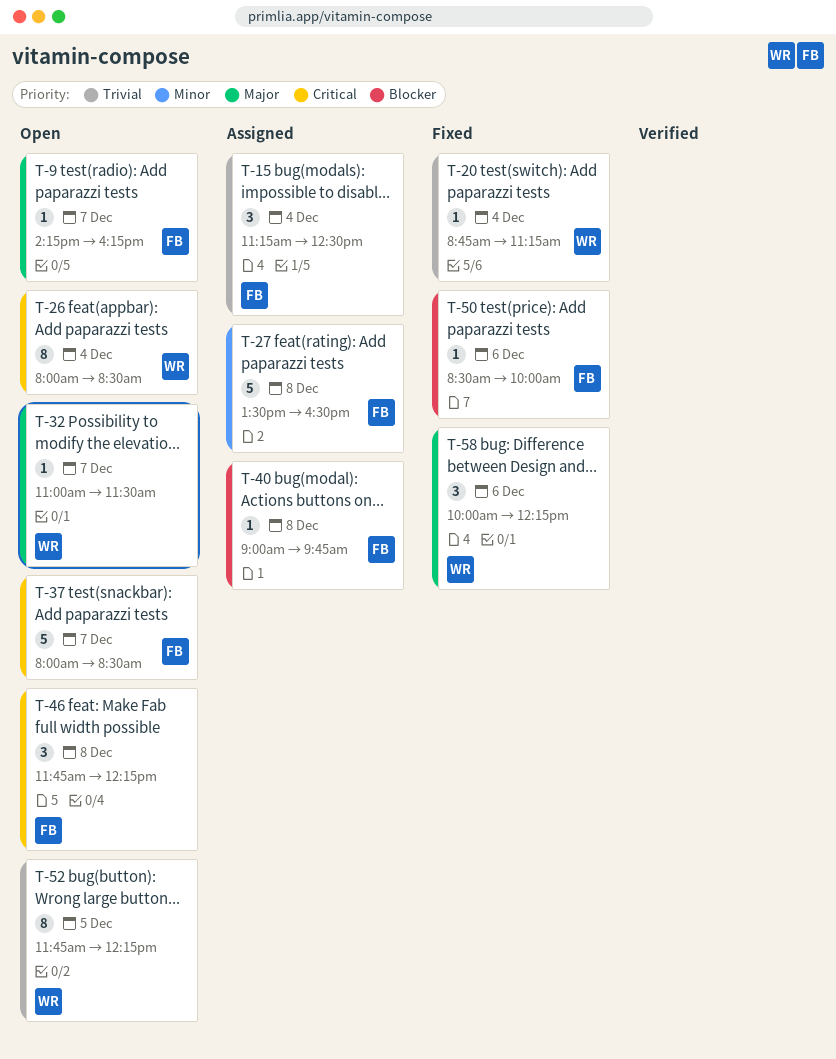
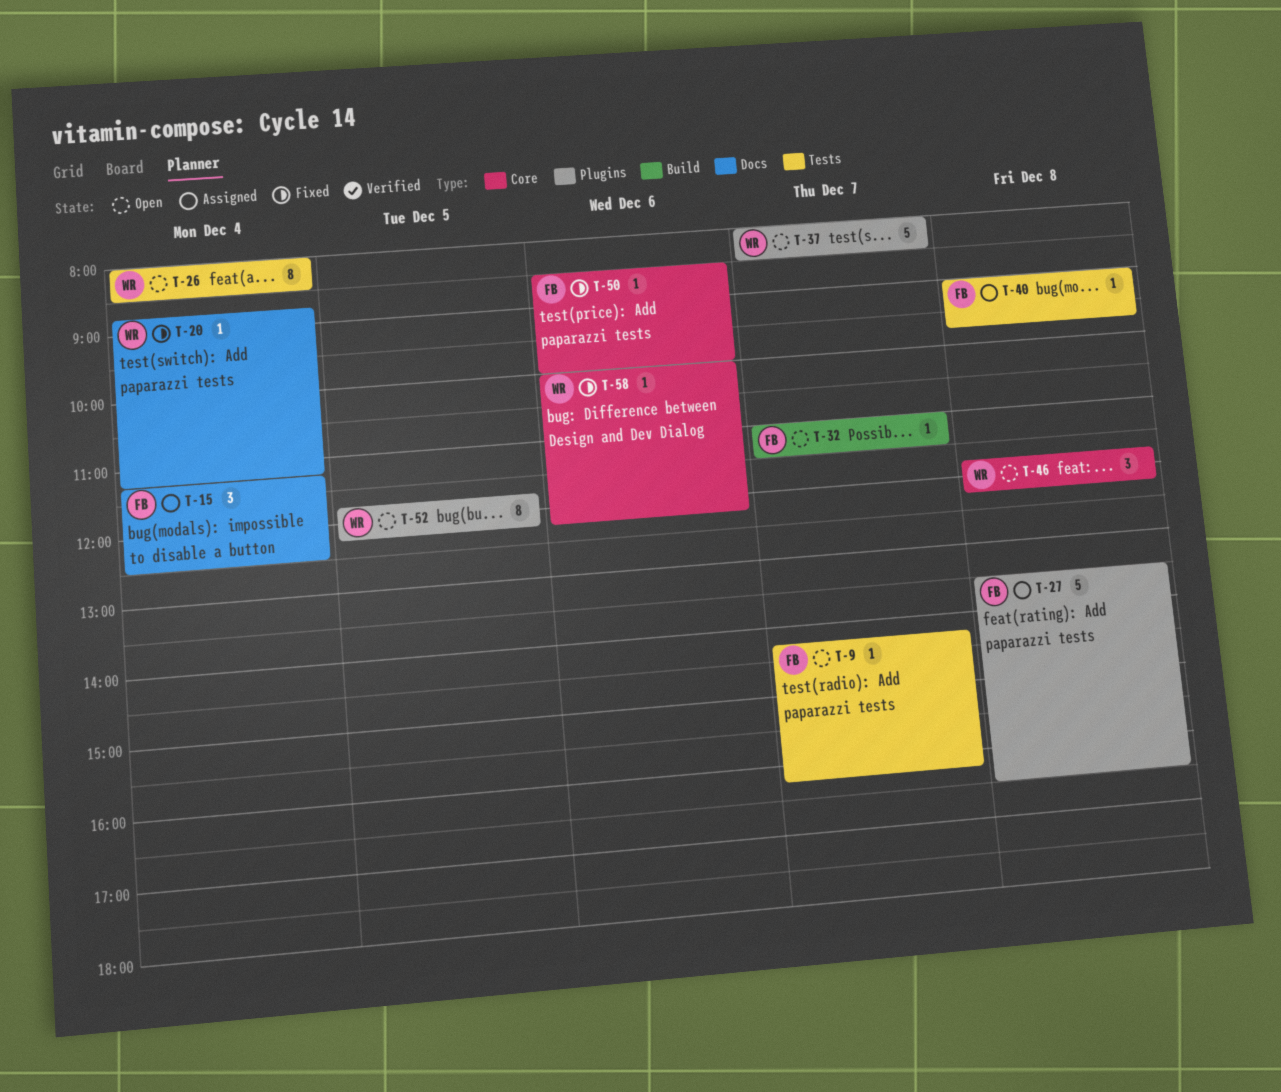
T-32, owner: WR -> FB
T-37, owner: FB -> WR
T-46, owner: FB -> WR
T-58, estimate: 3 -> 1

